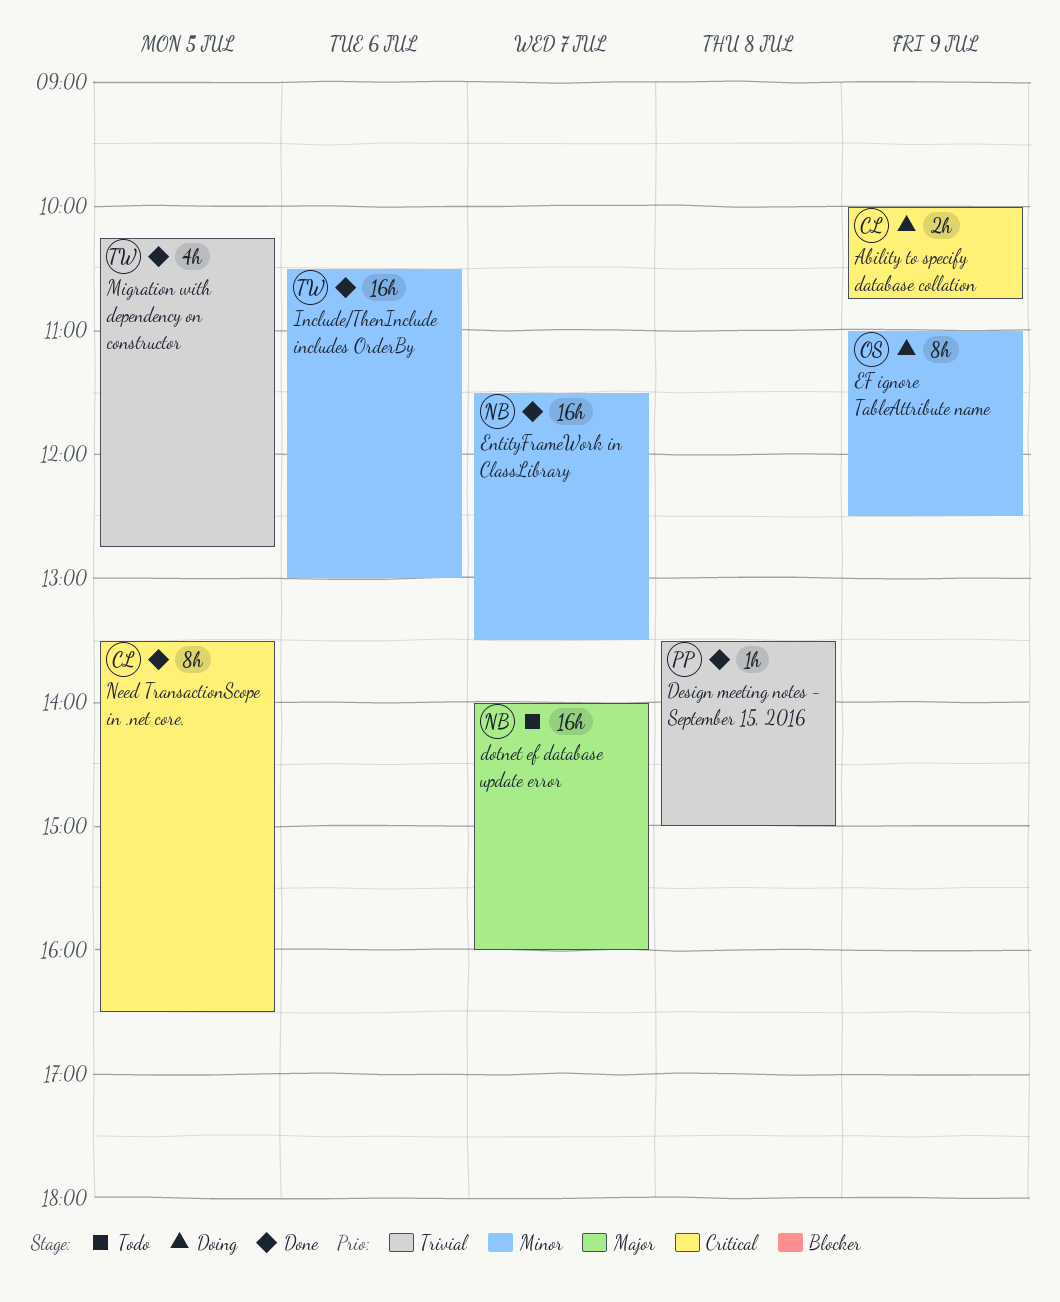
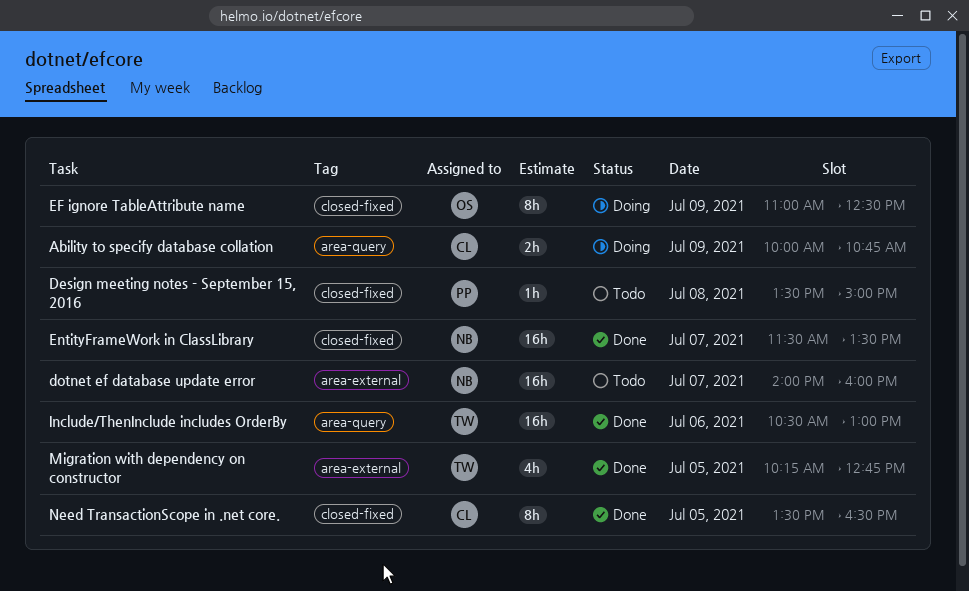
Design meeting notes - September 15, 2016, status: Done -> Todo

